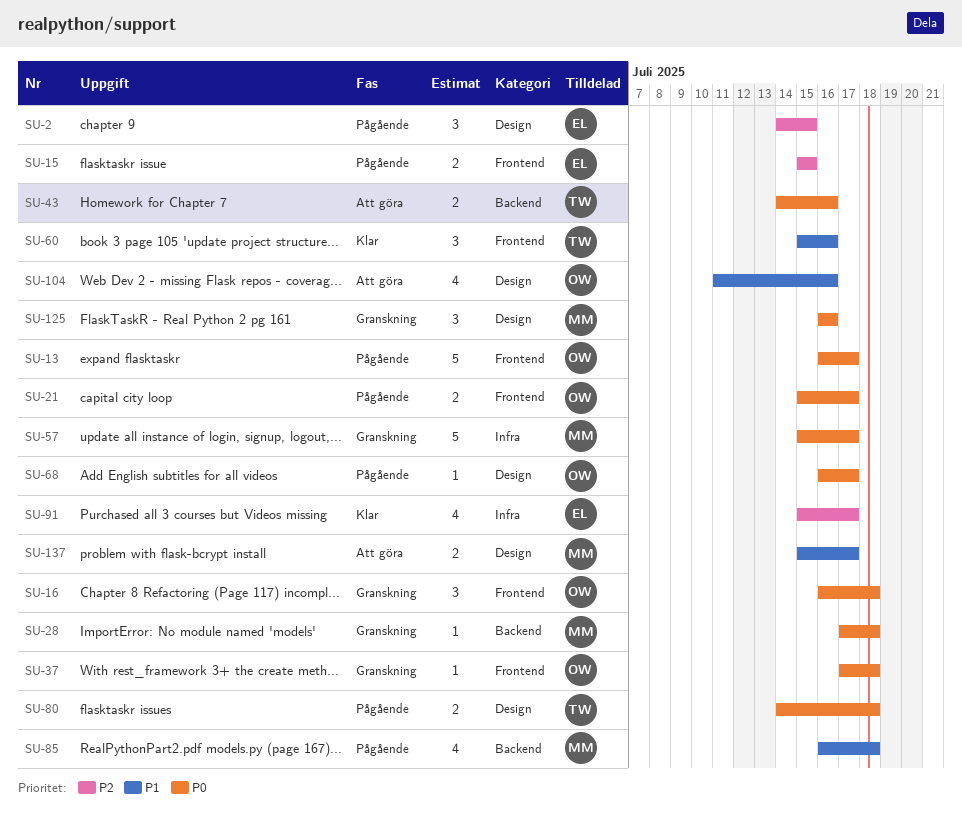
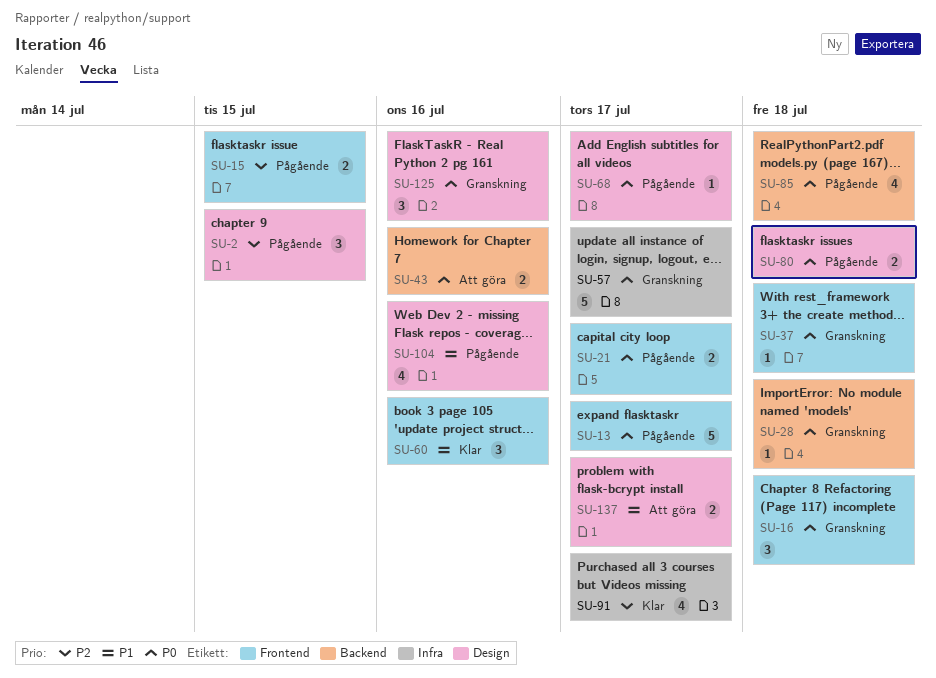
SU-85, priority: P1 -> P0
SU-104, status: Att göra -> Pågående

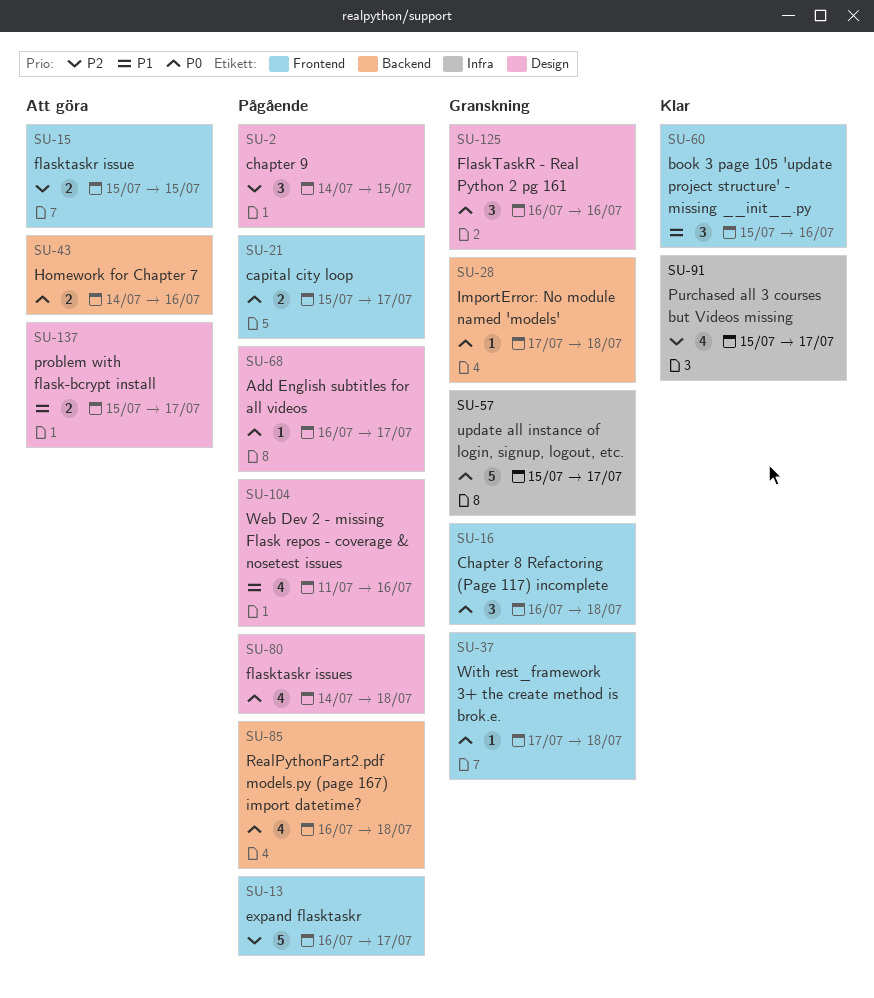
SU-13, priority: P0 -> P2
SU-15, status: Pågående -> Att göra
SU-80, estimate: 2 -> 4

